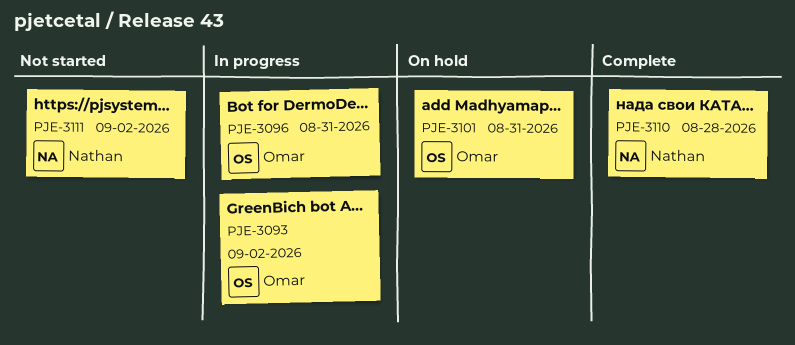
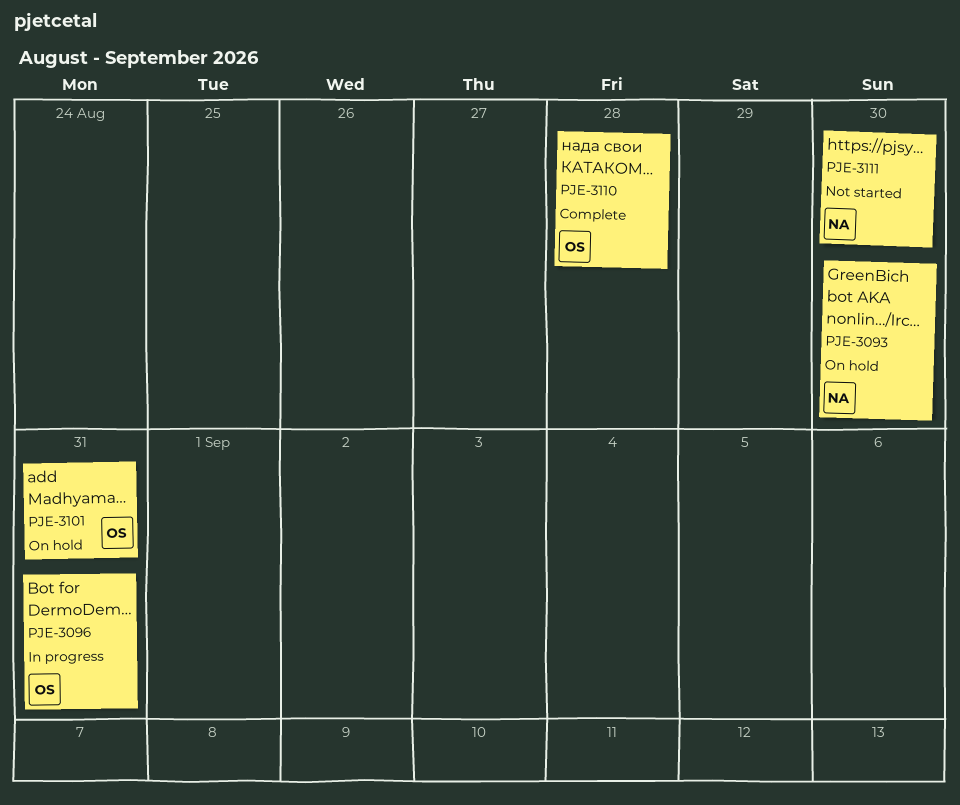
PJE-3093, status: In progress -> On hold
PJE-3093, owner: Omar -> Nathan
PJE-3093, due: Sep 2 -> Aug 30
PJE-3110, owner: Nathan -> Omar
PJE-3111, due: Sep 2 -> Aug 30

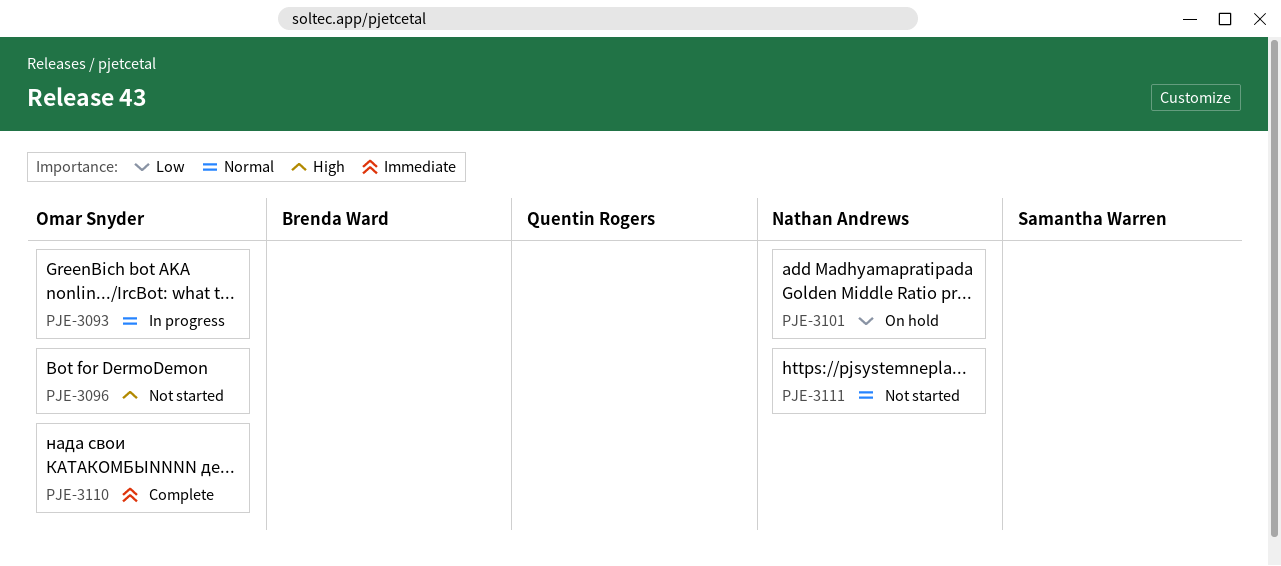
PJE-3093, status: On hold -> In progress
PJE-3093, owner: Nathan Andrews -> Omar Snyder
PJE-3096, status: In progress -> Not started
PJE-3101, owner: Omar Snyder -> Nathan Andrews

